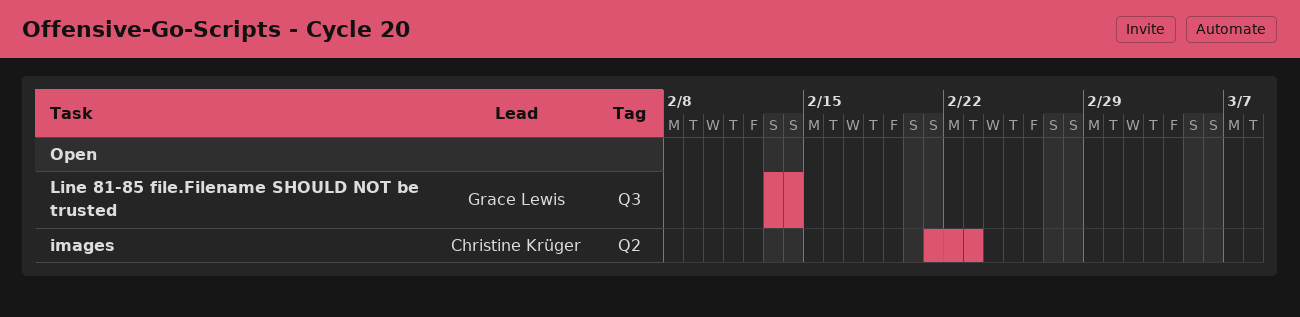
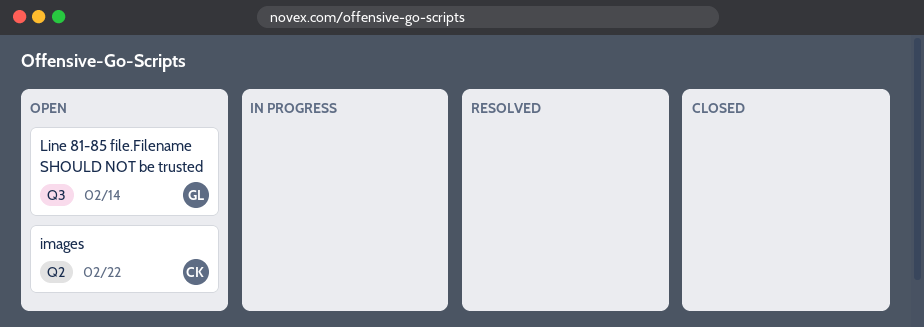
images, due: Feb 23 -> Feb 22

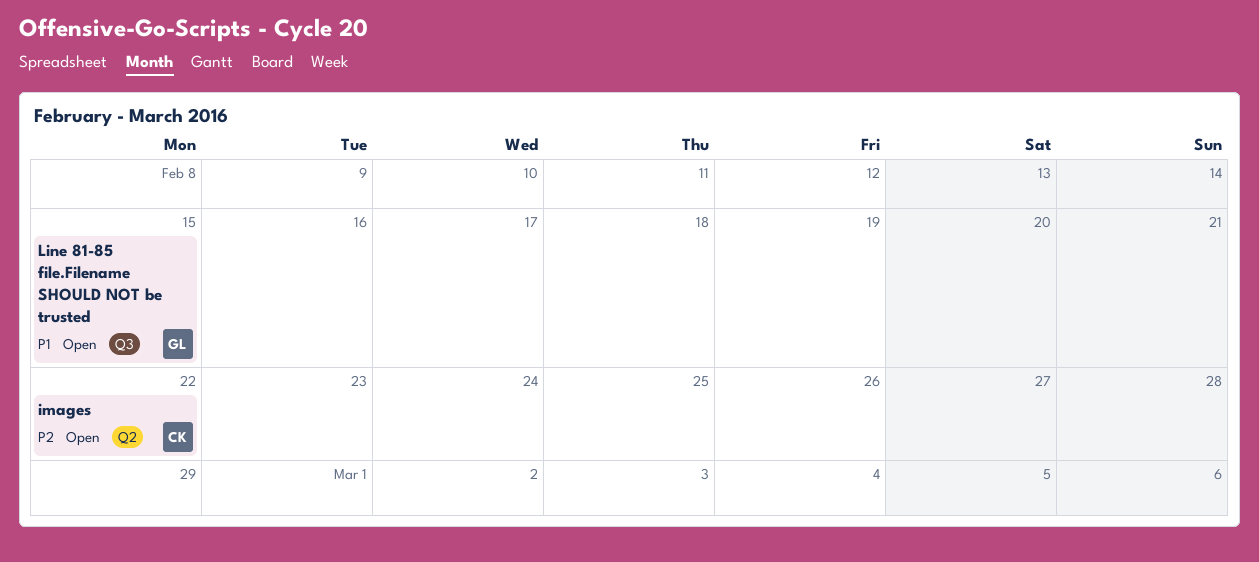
Line 81-85 file.Filename SHOULD NOT be trusted, due: Feb 14 -> Feb 15

